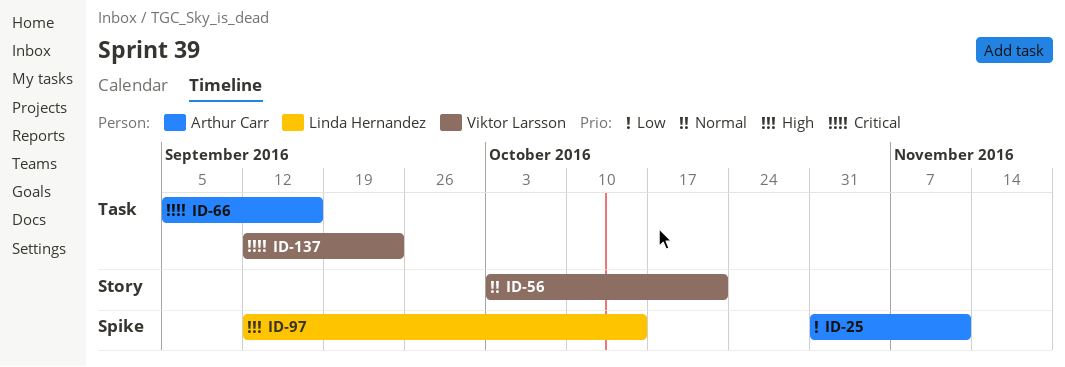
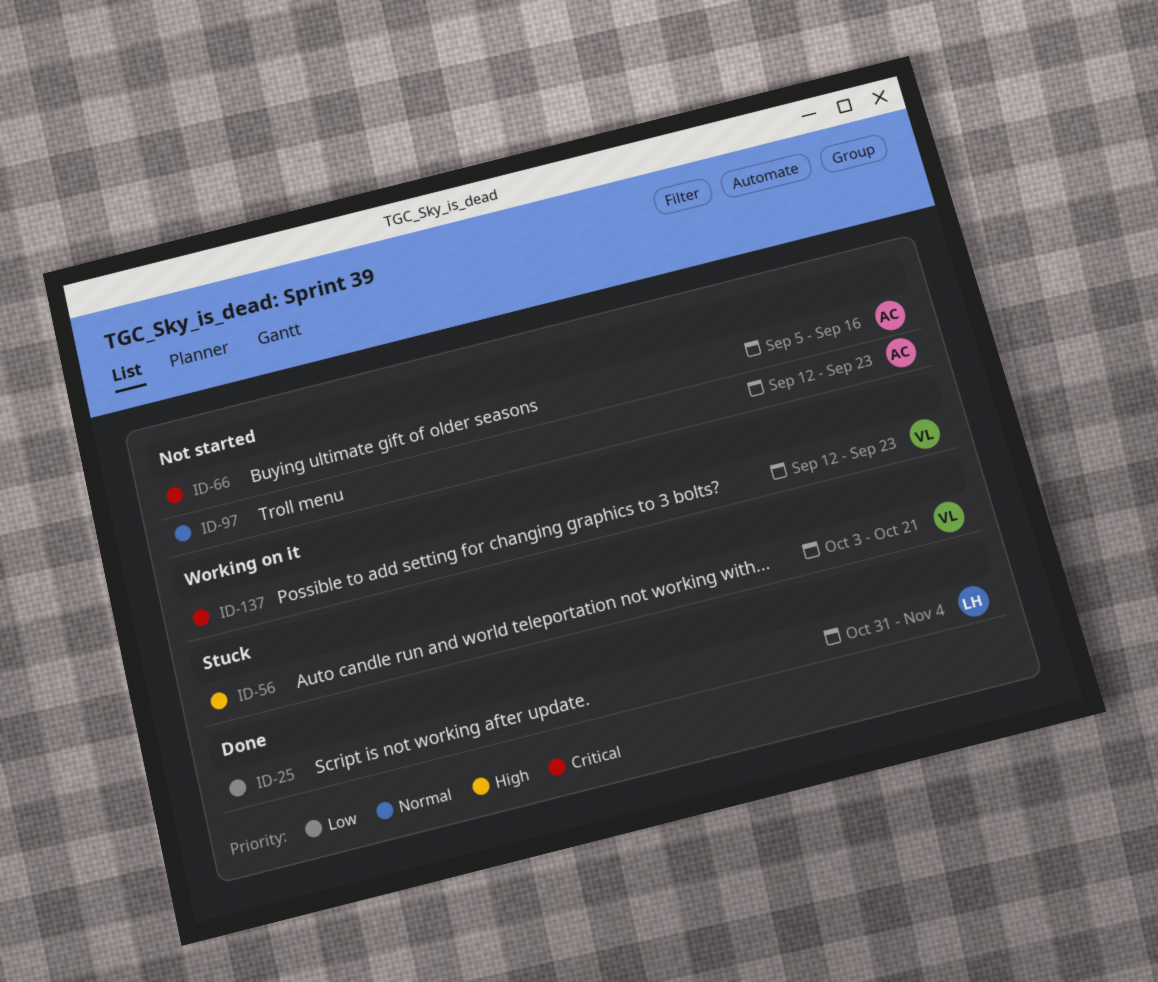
ID-25, owner: Arthur Carr -> Linda Hernandez
ID-25, due: Nov 11 -> Nov 4
ID-56, priority: Normal -> High
ID-97, owner: Linda Hernandez -> Arthur Carr
ID-97, priority: High -> Normal
ID-97, due: Oct 14 -> Sep 23

